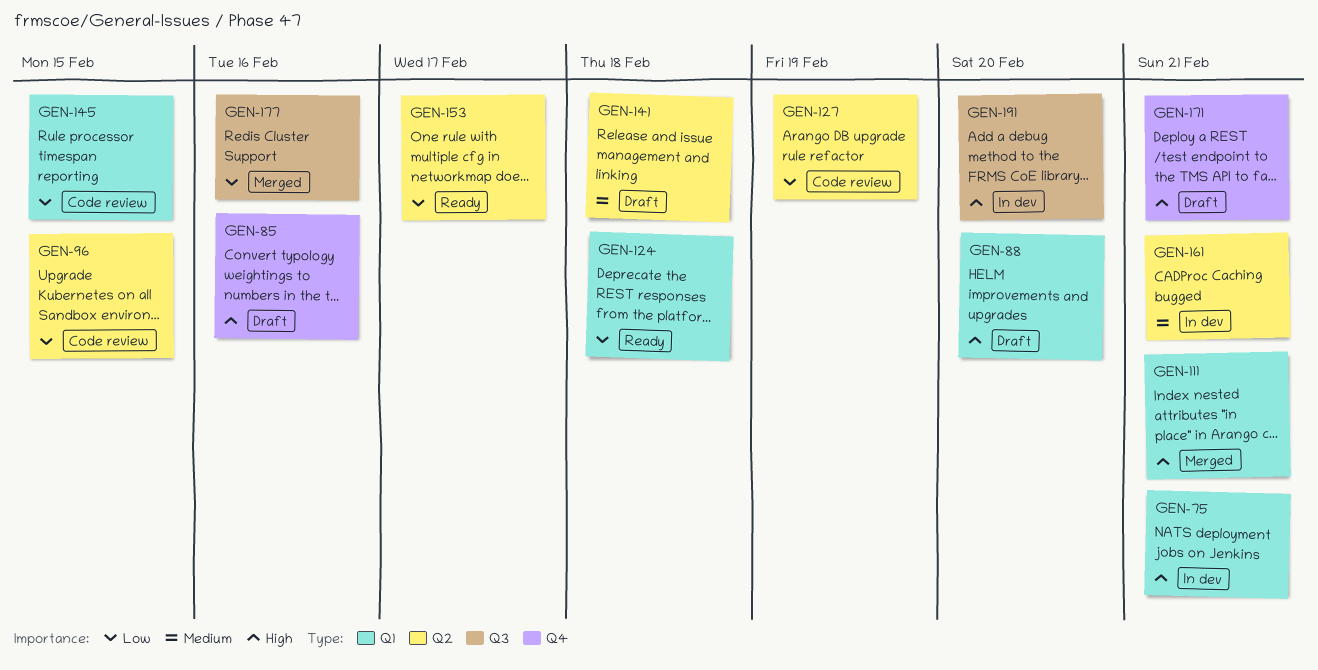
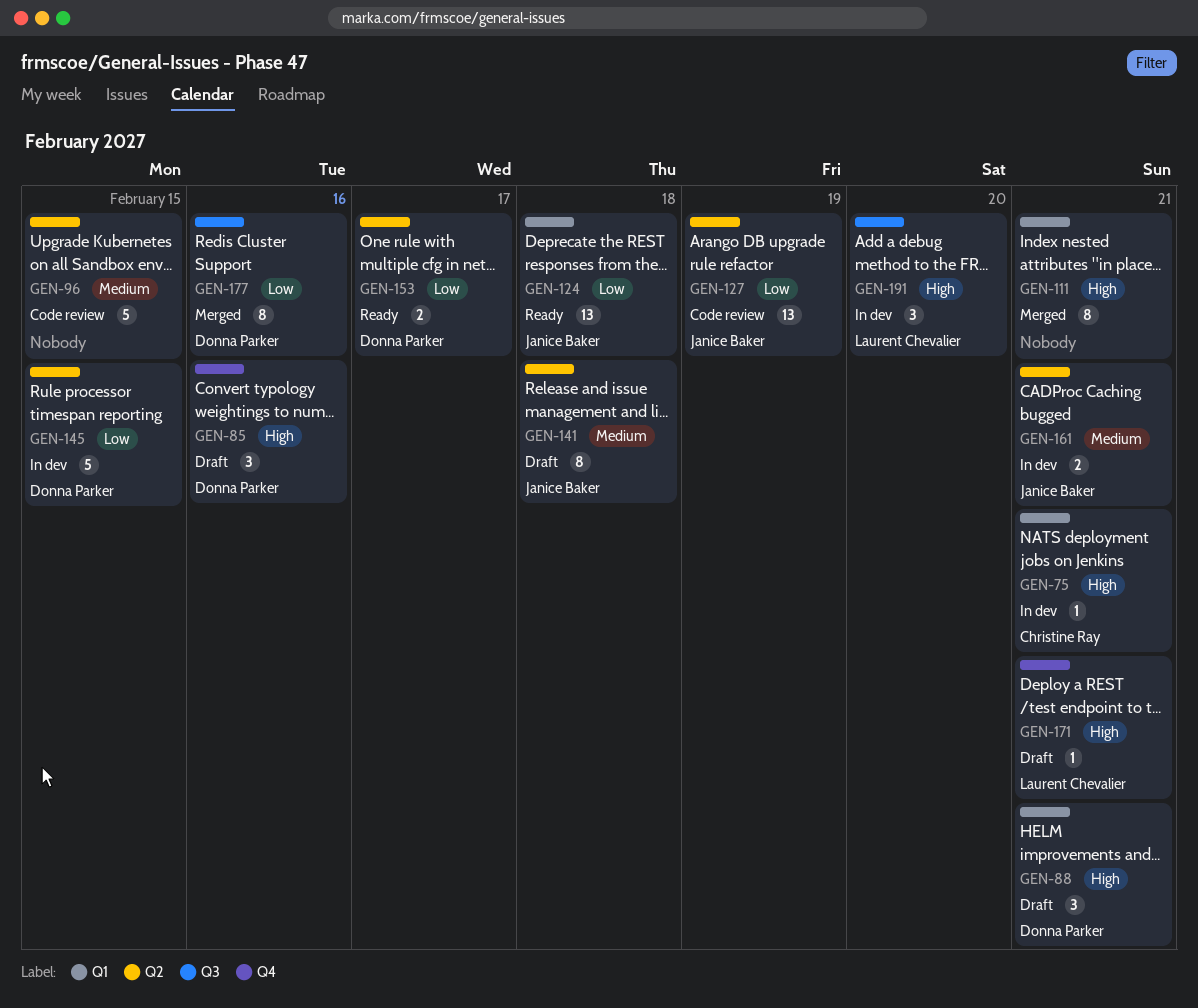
GEN-88, due: Feb 20 -> Feb 21
GEN-96, priority: Low -> Medium
GEN-145, status: Code review -> In dev
GEN-145, label: Q1 -> Q2

